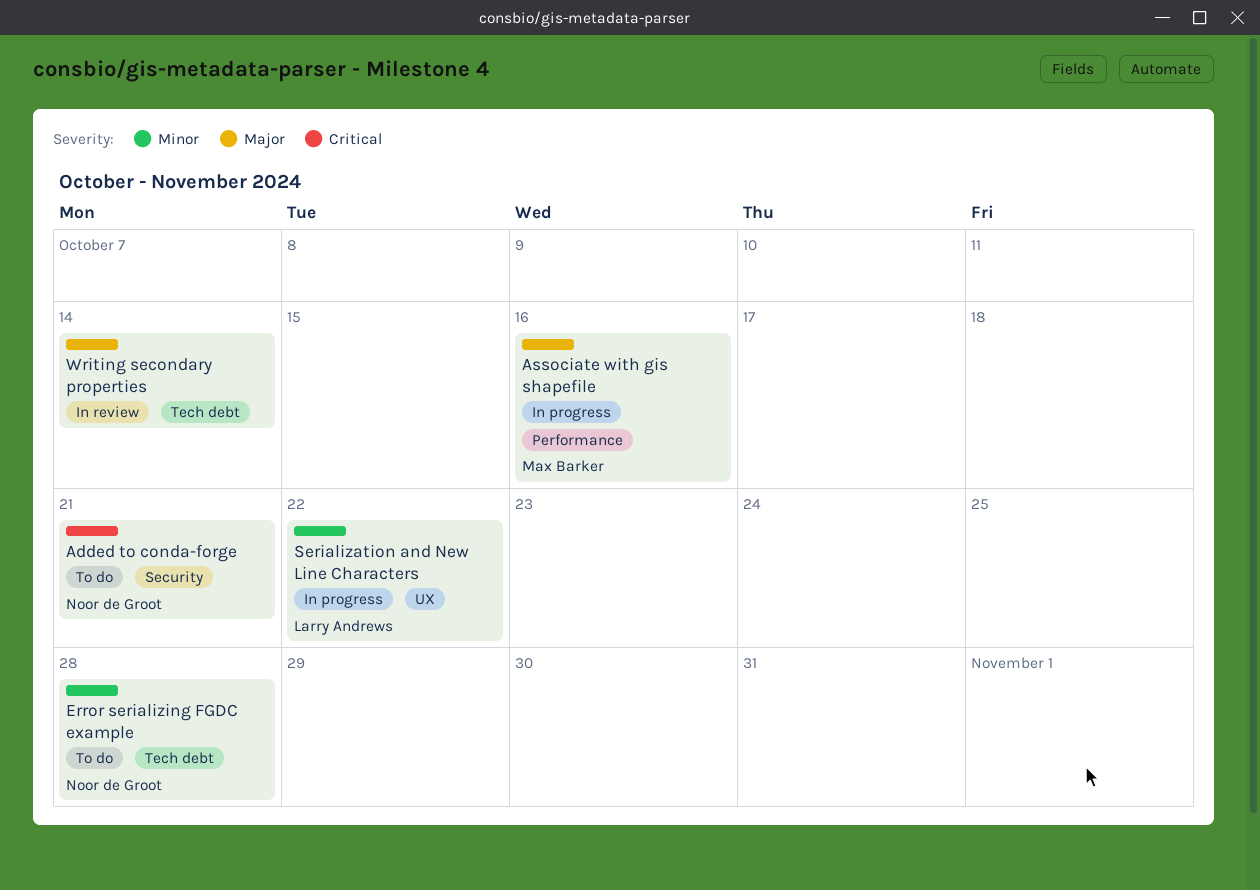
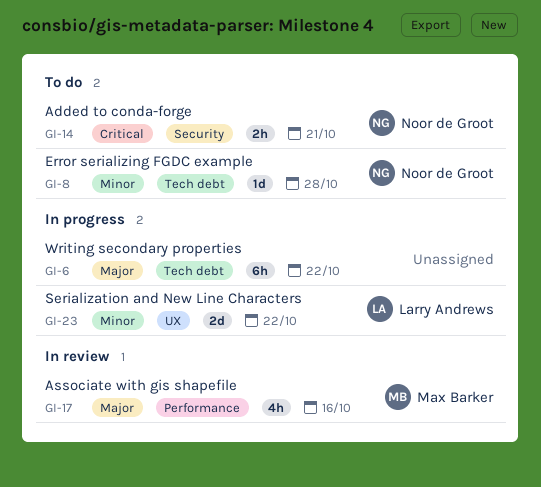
Associate with gis shapefile, status: In progress -> In review
Writing secondary properties, status: In review -> In progress
Writing secondary properties, due: Oct 14 -> Oct 22

